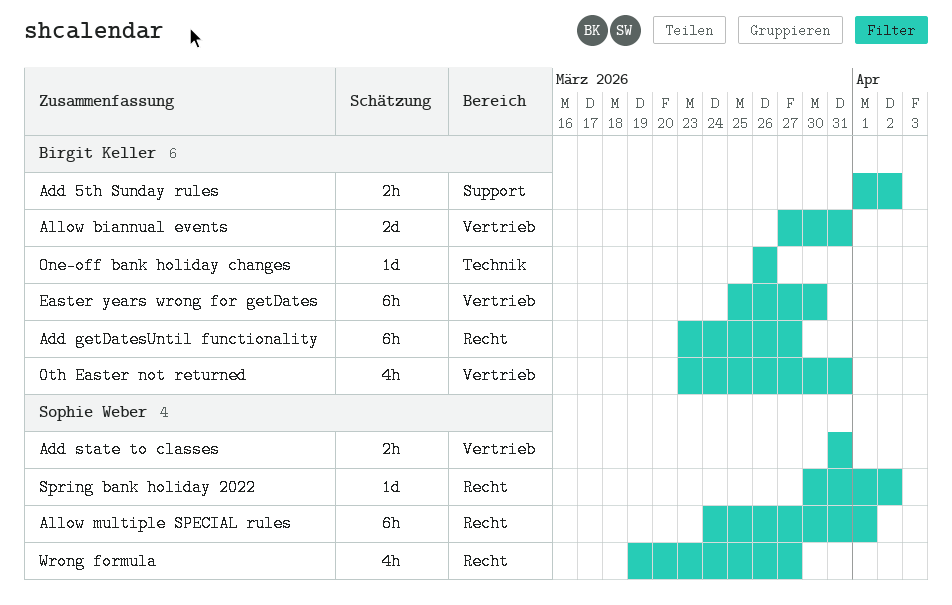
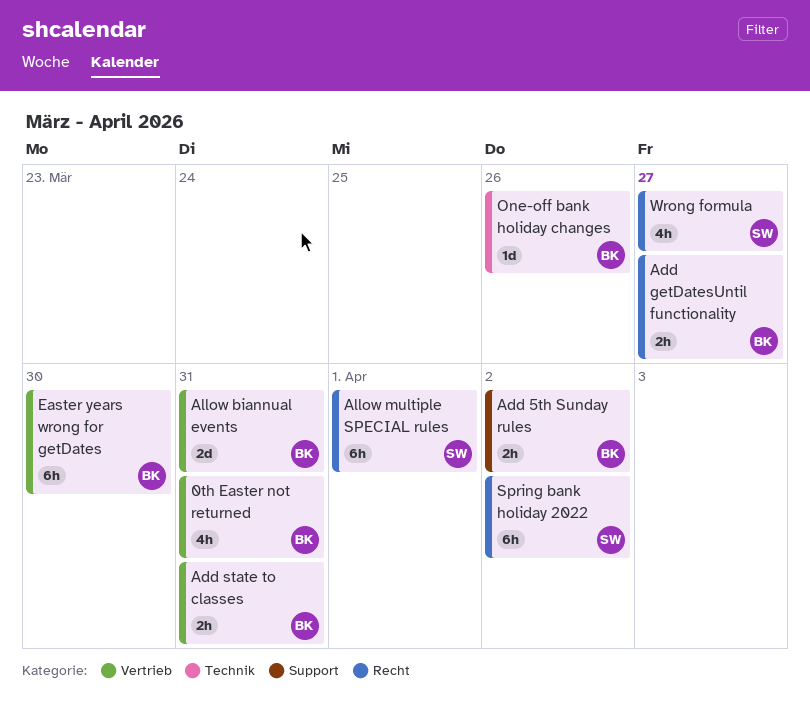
Add getDatesUntil functionality, estimate: 6h -> 2h
Add state to classes, owner: Sophie Weber -> Birgit Keller
Spring bank holiday 2022, estimate: 1d -> 6h

